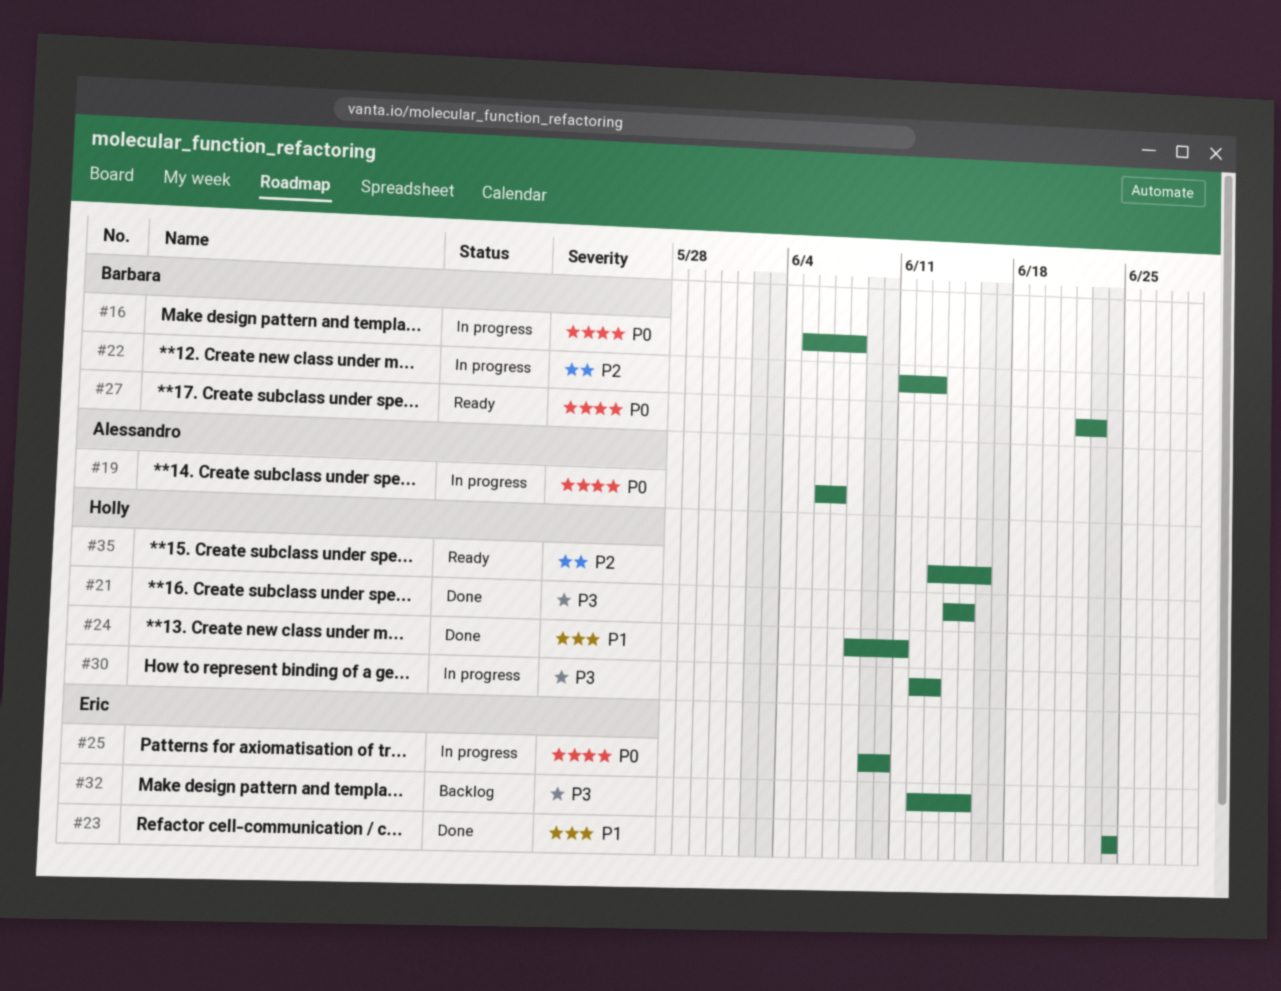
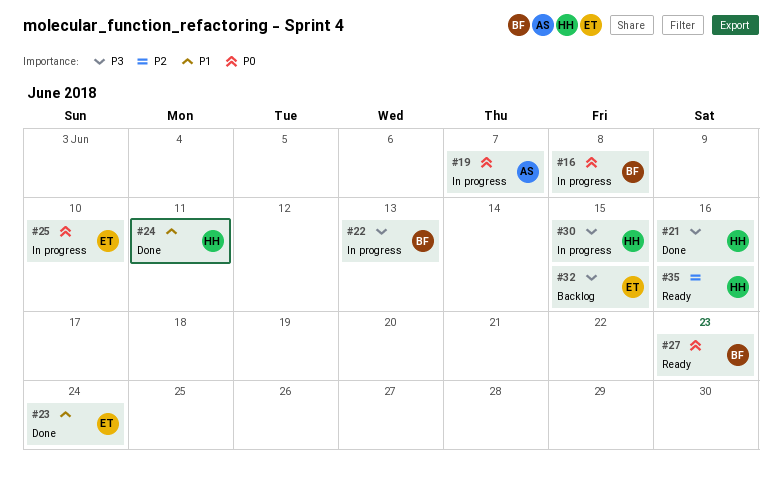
#21, due: Jun 15 -> Jun 16
#22, priority: P2 -> P3
#30, due: Jun 13 -> Jun 15

